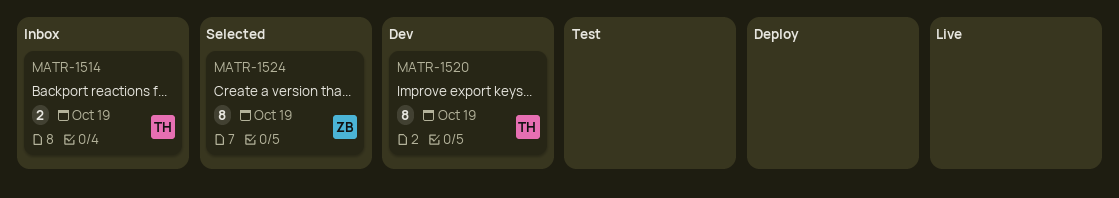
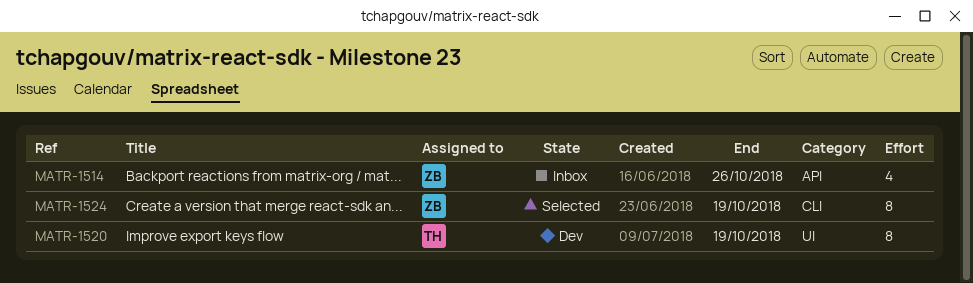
MATR-1514, owner: TH -> ZB
MATR-1514, estimate: 2 -> 4
MATR-1514, due: Oct 19 -> Oct 26

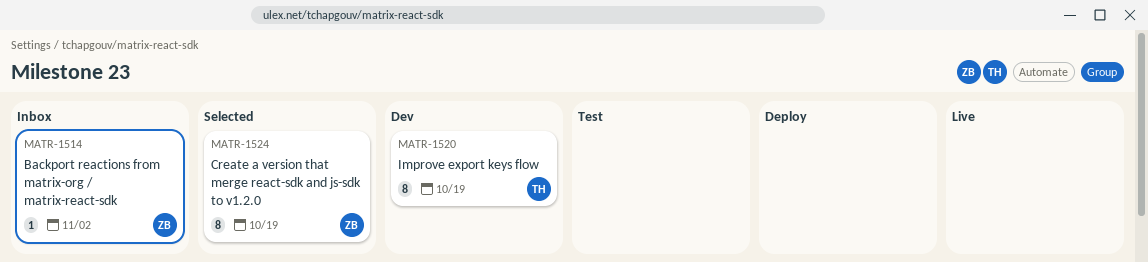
MATR-1514, estimate: 4 -> 1
MATR-1514, due: Oct 26 -> Nov 2

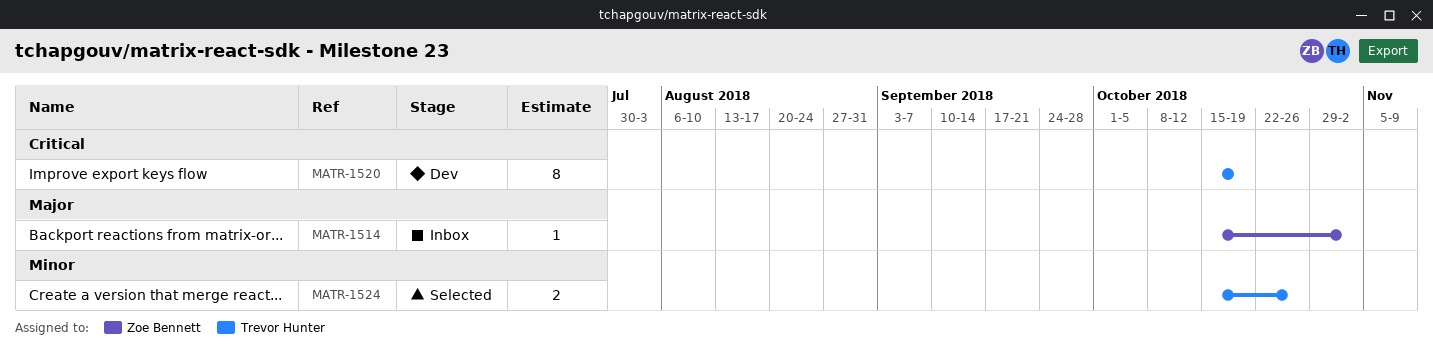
MATR-1524, owner: Zoe Bennett -> Trevor Hunter
MATR-1524, estimate: 8 -> 2
MATR-1524, due: Oct 19 -> Oct 26

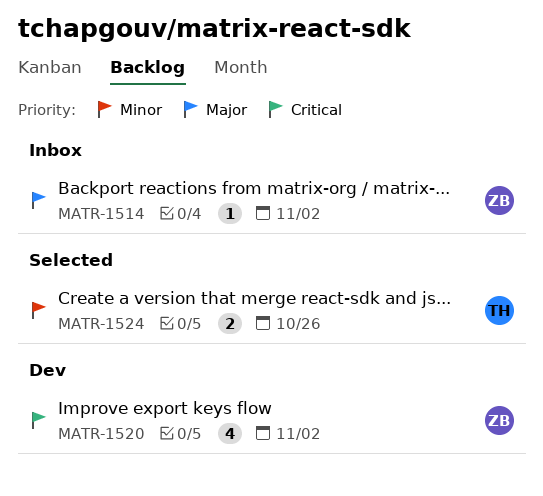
MATR-1520, owner: Trevor Hunter -> Zoe Bennett
MATR-1520, estimate: 8 -> 4
MATR-1520, due: Oct 19 -> Nov 2

